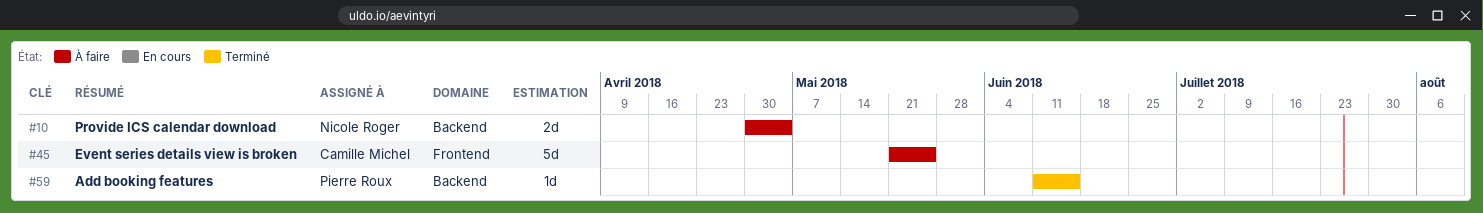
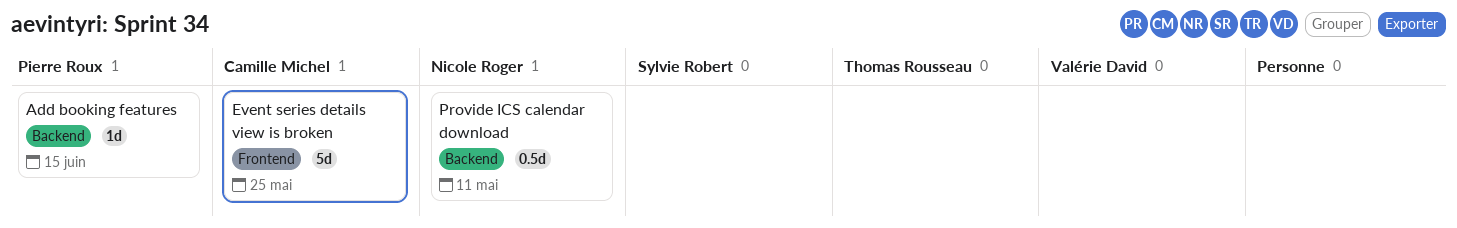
Provide ICS calendar download, estimate: 2d -> 0.5d
Provide ICS calendar download, due: May 4 -> May 11

